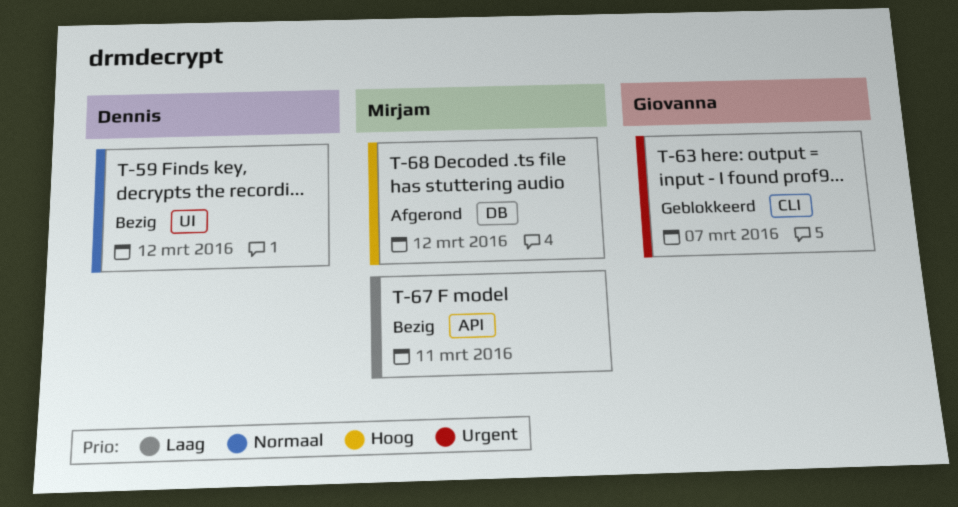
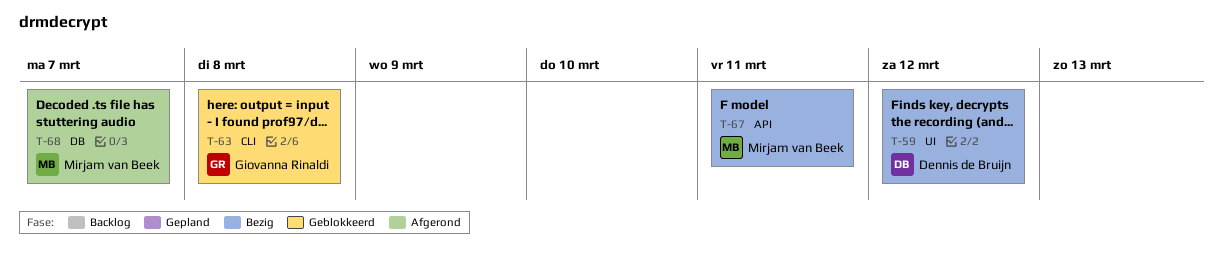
T-63, due: Mar 7 -> Mar 8
T-68, due: Mar 12 -> Mar 7

